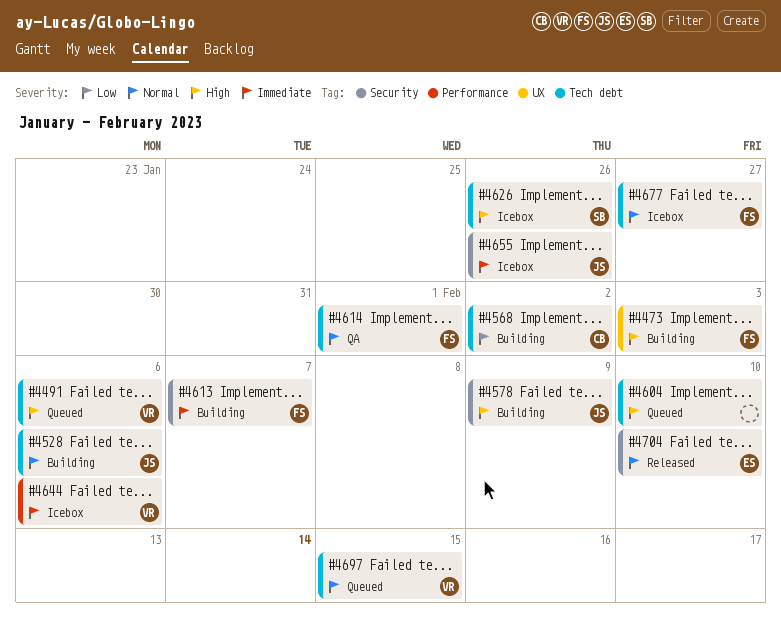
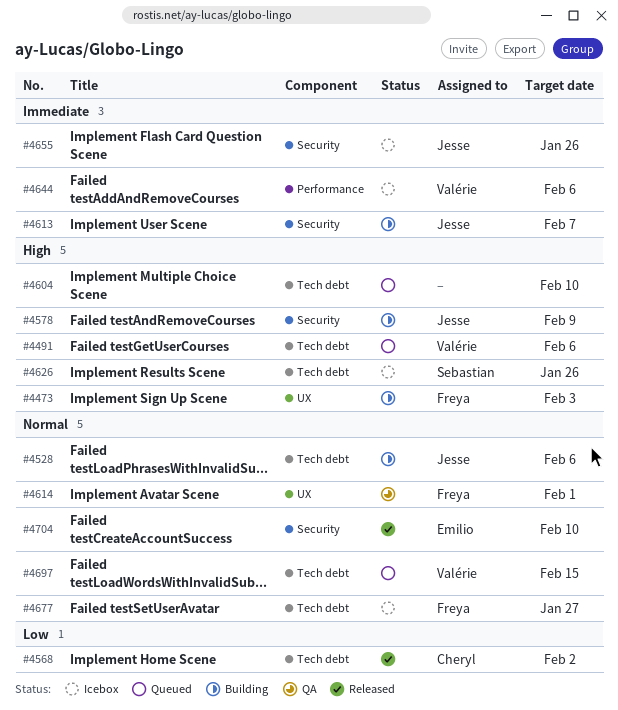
#4568, status: Building -> Released
#4613, owner: Freya -> Jesse
#4614, label: Tech debt -> UX

